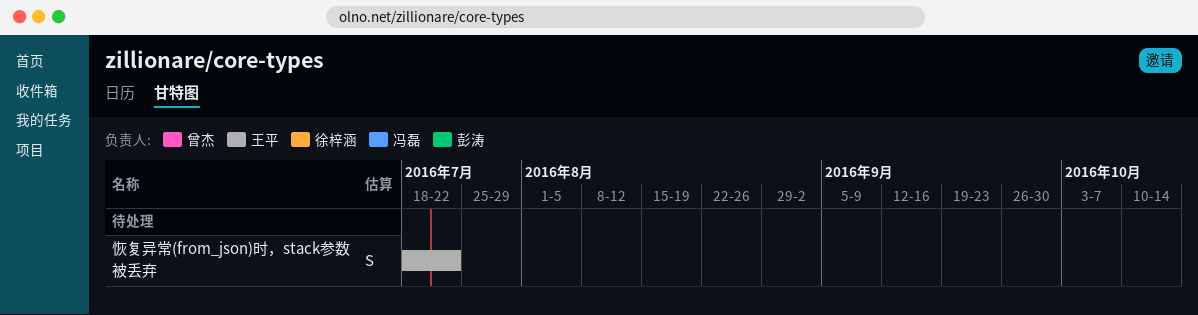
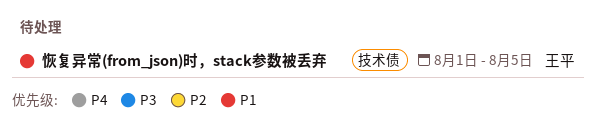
恢复异常(from_json)时，stack参数被丢弃, start: Jul 18 -> Aug 1
恢复异常(from_json)时，stack参数被丢弃, due: Jul 22 -> Aug 5

